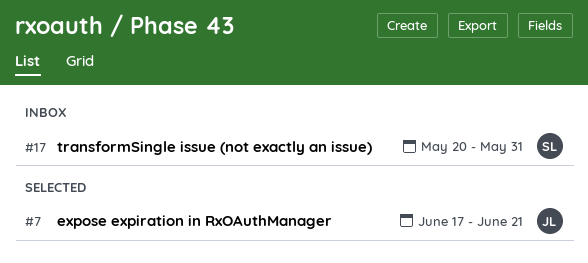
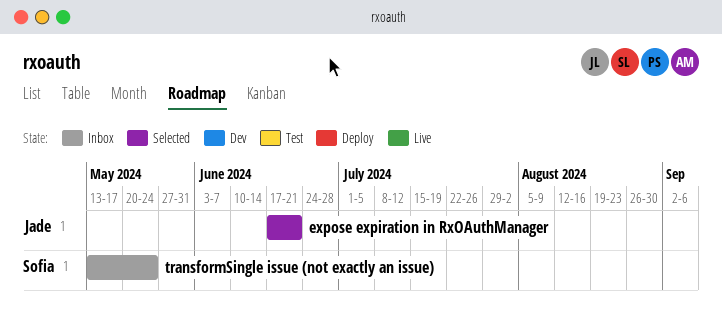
transformSingle issue (not exactly an issue), start: May 20 -> May 13
transformSingle issue (not exactly an issue), due: May 31 -> May 24

